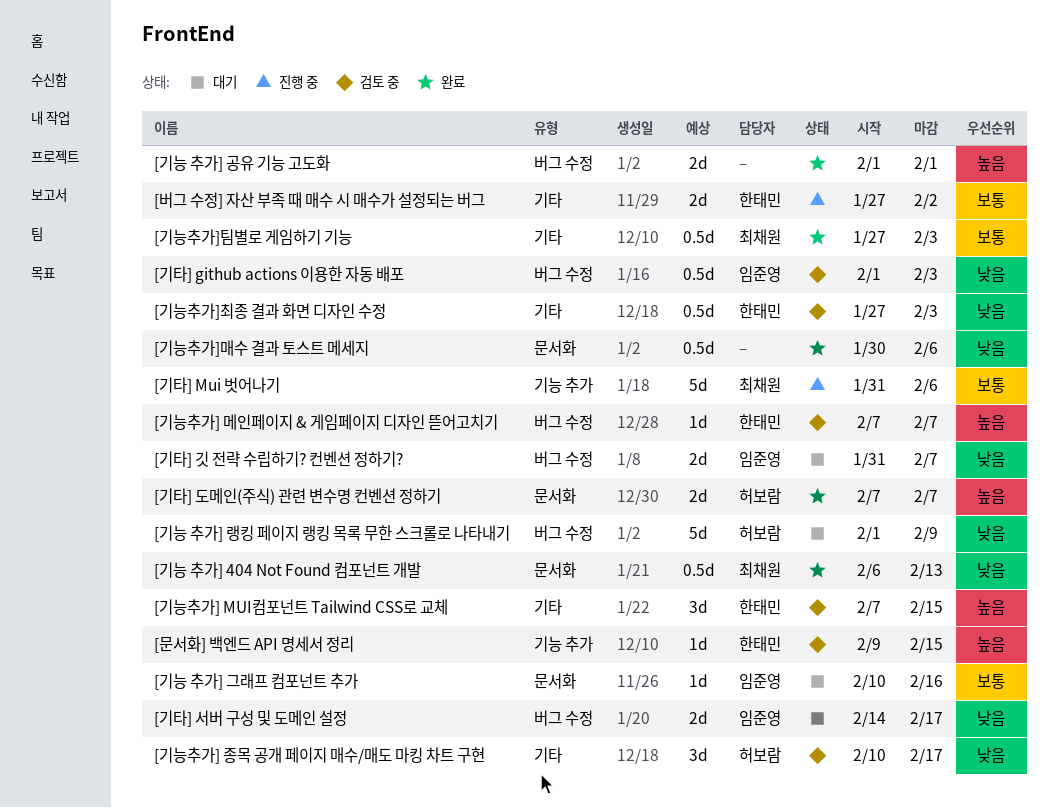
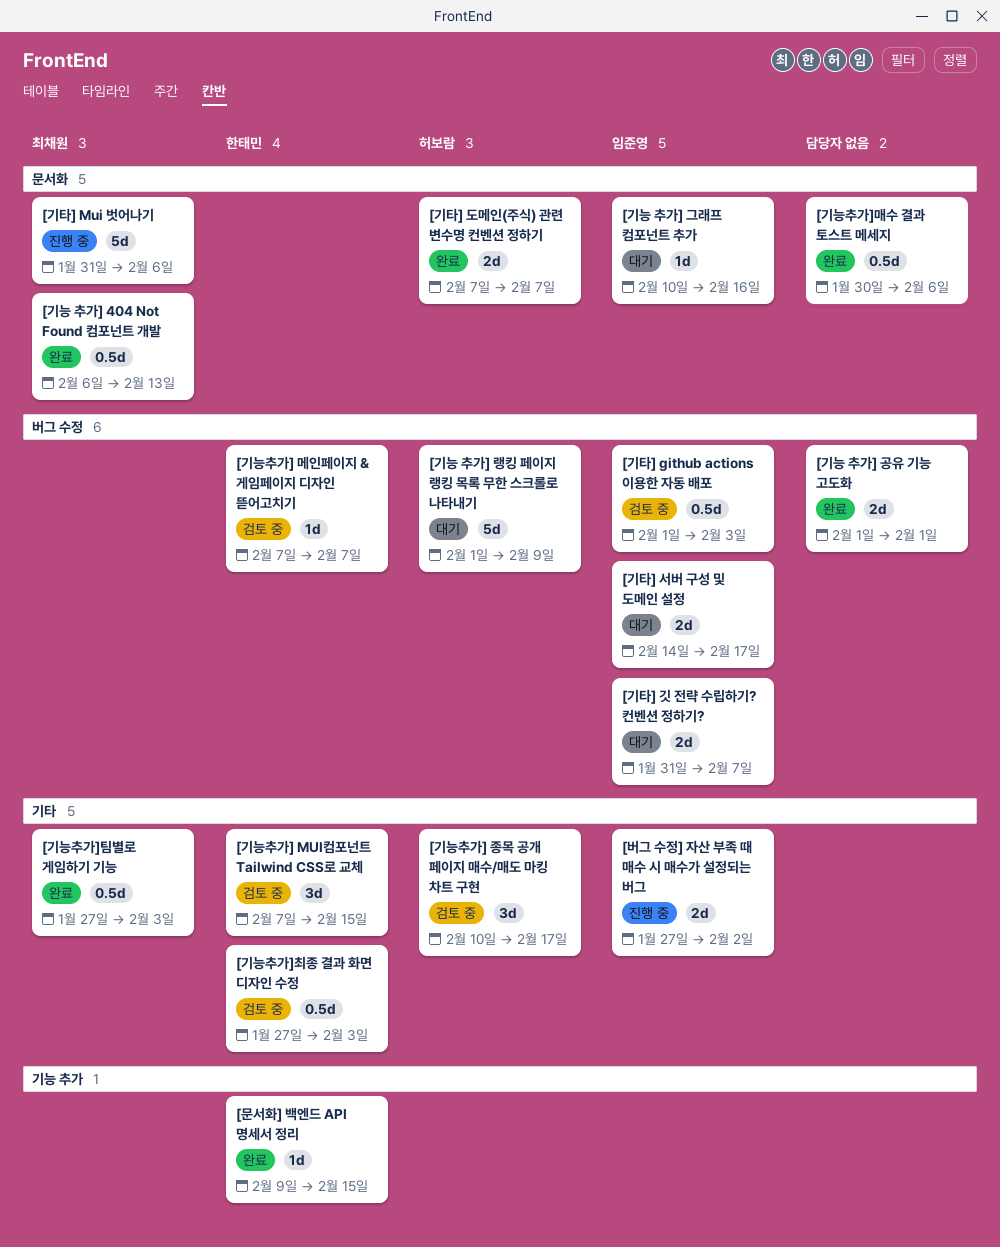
[기타] Mui 벗어나기, label: 기능 추가 -> 문서화
[문서화] 백엔드 API 명세서 정리, status: 검토 중 -> 완료
[버그 수정] 자산 부족 때 매수 시 매수가 설정되는 버그, owner: 한태민 -> 임준영

